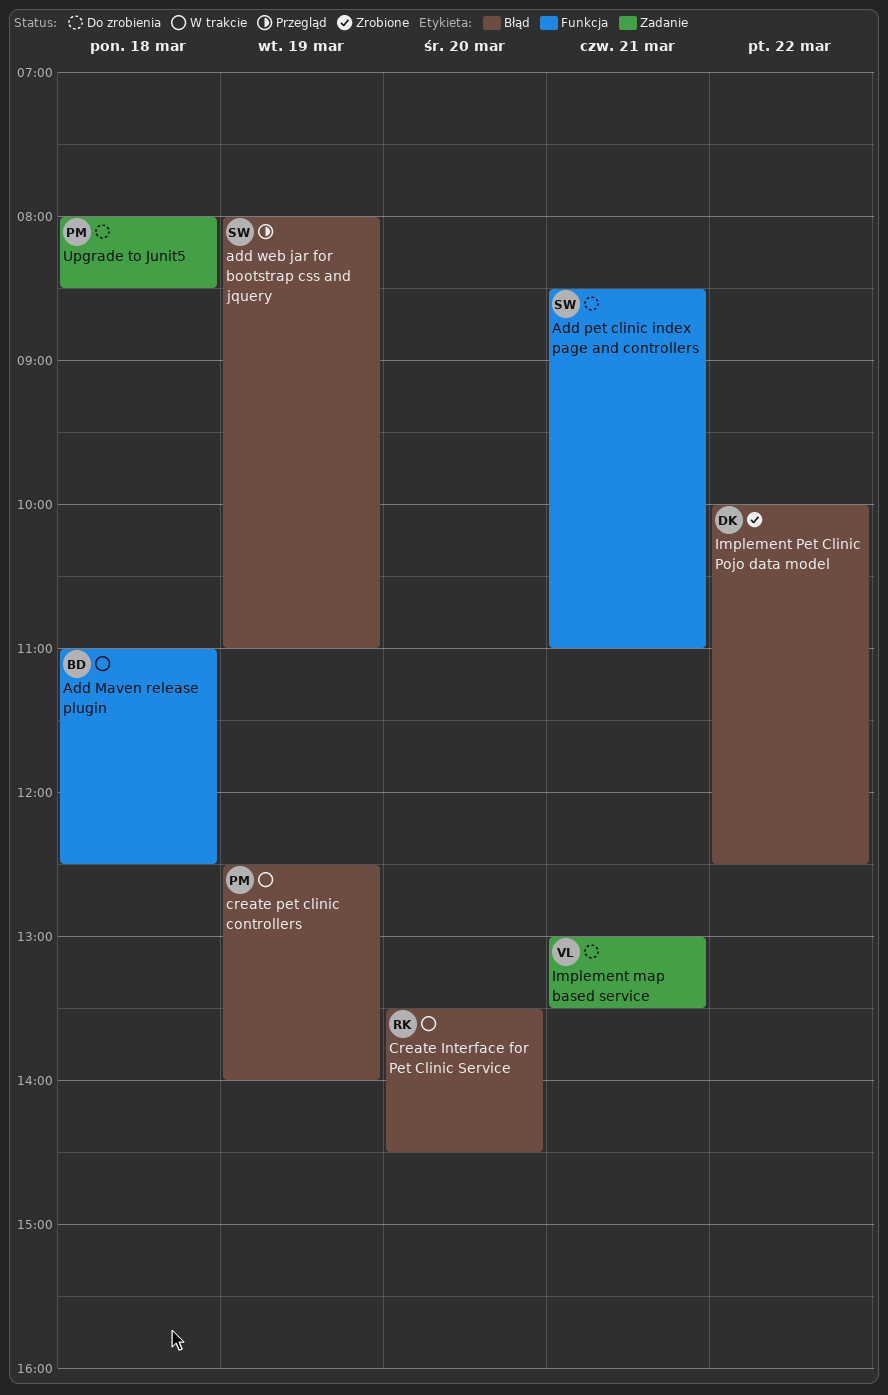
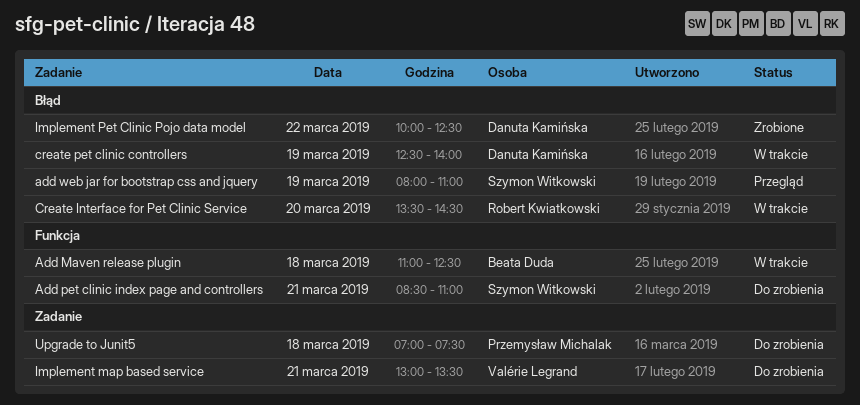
create pet clinic controllers, owner: Przemysław Michalak -> Danuta Kamińska
Upgrade to Junit5, begins: 08:00 -> 07:00
Upgrade to Junit5, ends: 08:30 -> 07:30

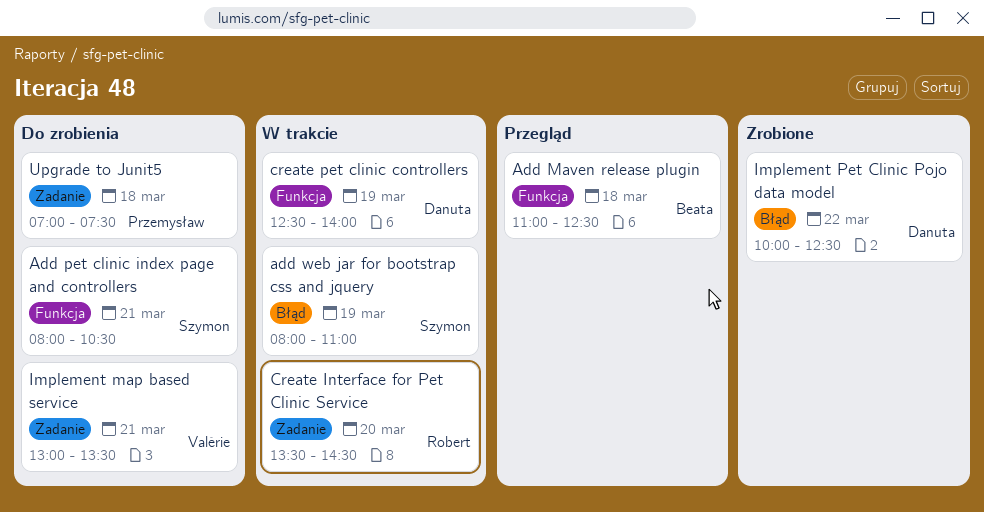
Add Maven release plugin, status: W trakcie -> Przegląd
Add pet clinic index page and controllers, begins: 08:30 -> 08:00
Add pet clinic index page and controllers, ends: 11:00 -> 10:30
add web jar for bootstrap css and jquery, status: Przegląd -> W trakcie
Create Interface for Pet Clinic Service, label: Błąd -> Zadanie
create pet clinic controllers, label: Błąd -> Funkcja

